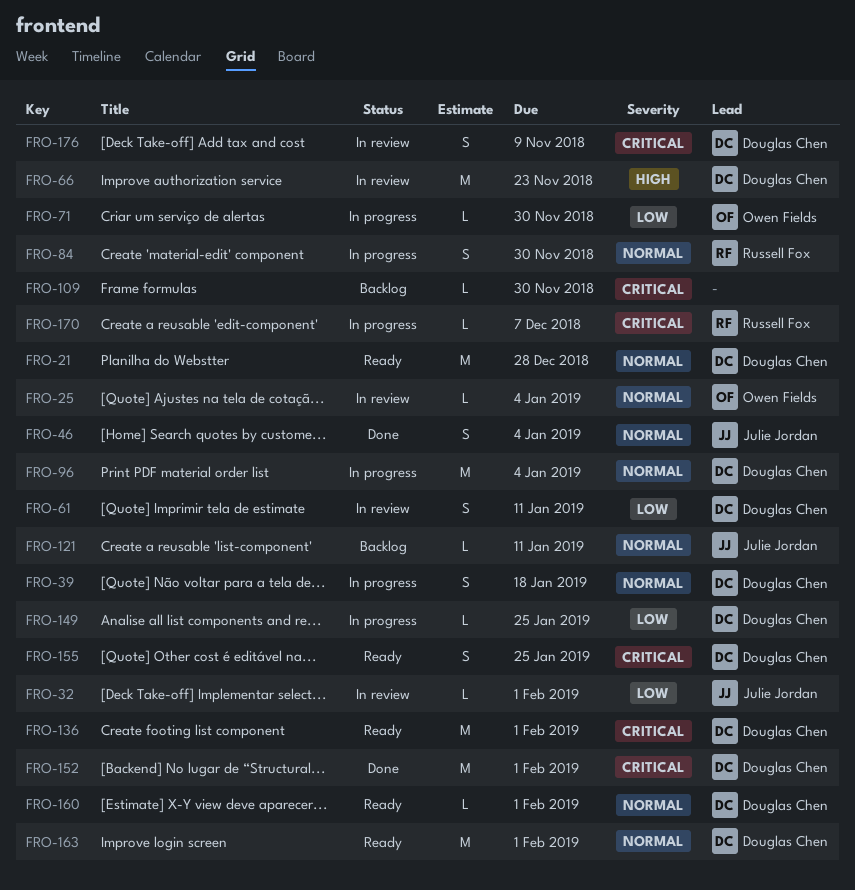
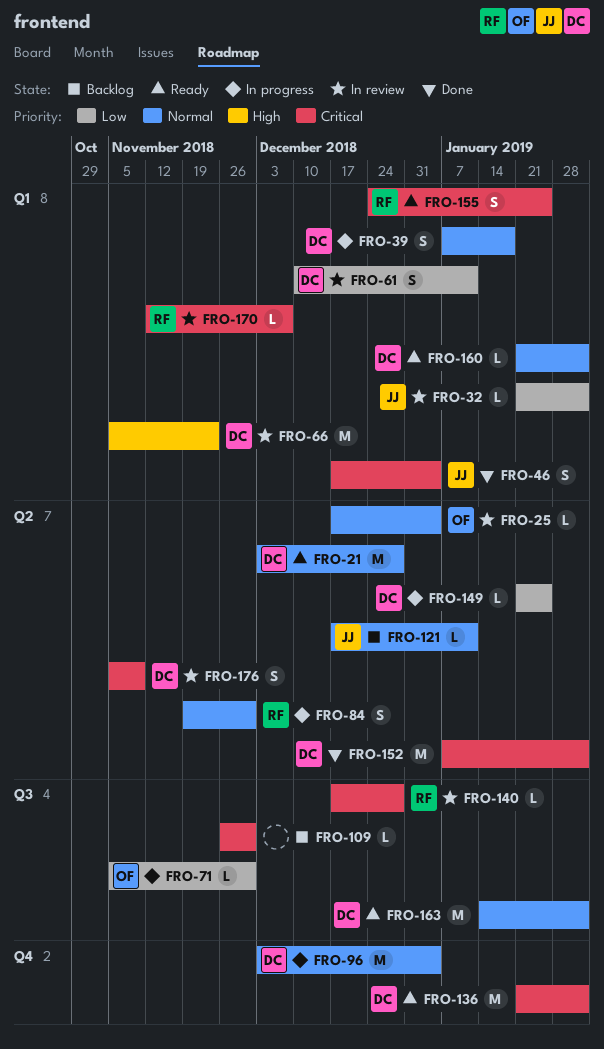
FRO-46, priority: Normal -> Critical
FRO-140: none -> present
FRO-155, owner: Douglas Chen -> Russell Fox
FRO-170, status: In progress -> In review

